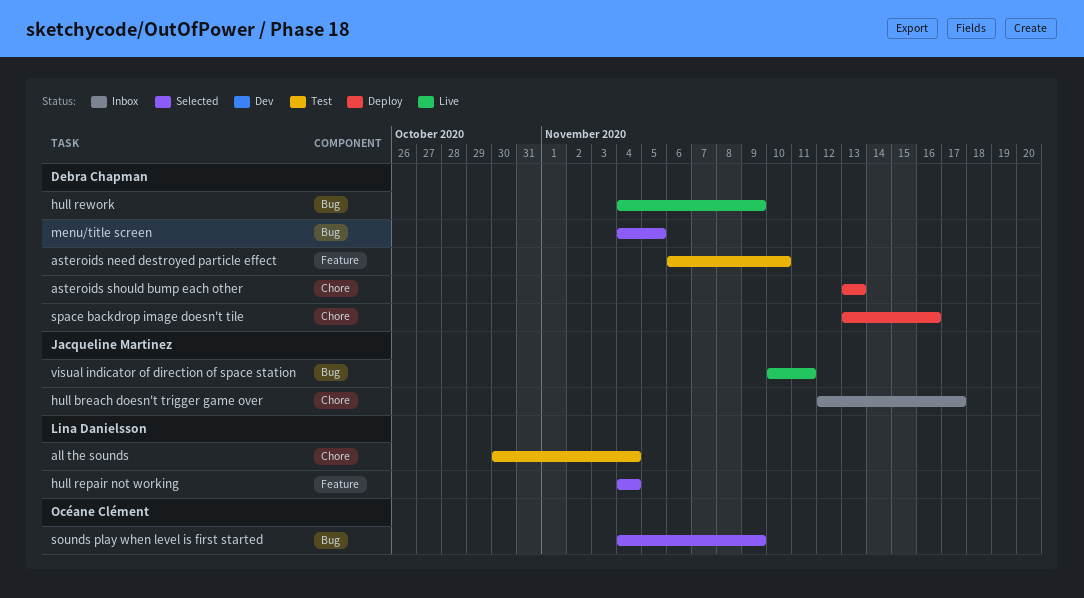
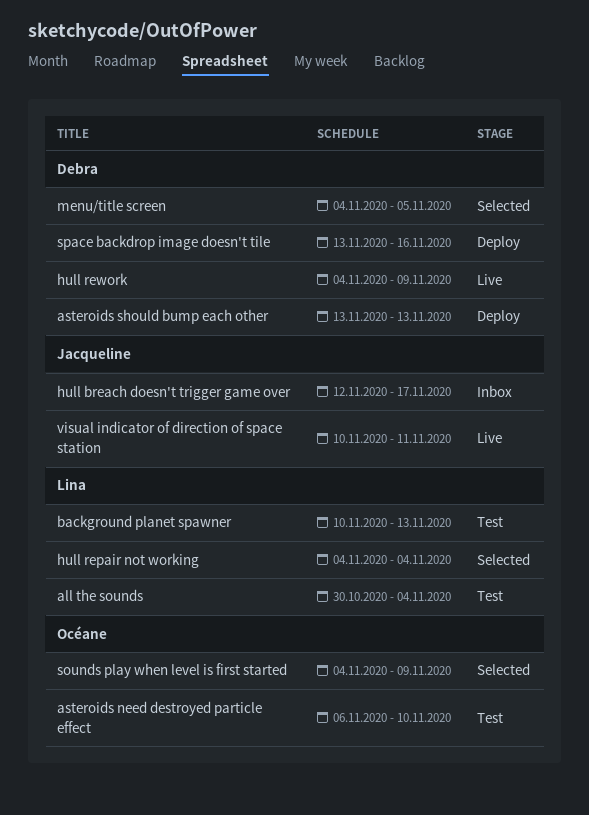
asteroids need destroyed particle effect, owner: Debra Chapman -> Océane Clément
background planet spawner: none -> present

